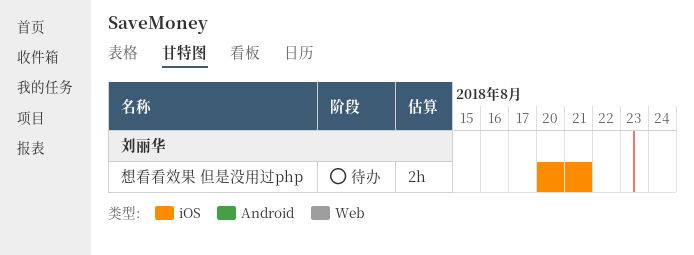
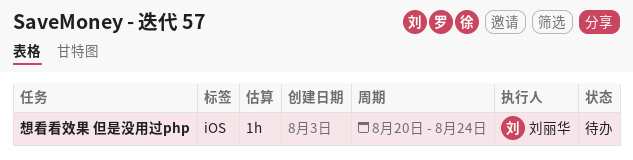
想看看效果 但是没用过php, estimate: 2h -> 1h
想看看效果 但是没用过php, due: Aug 21 -> Aug 24

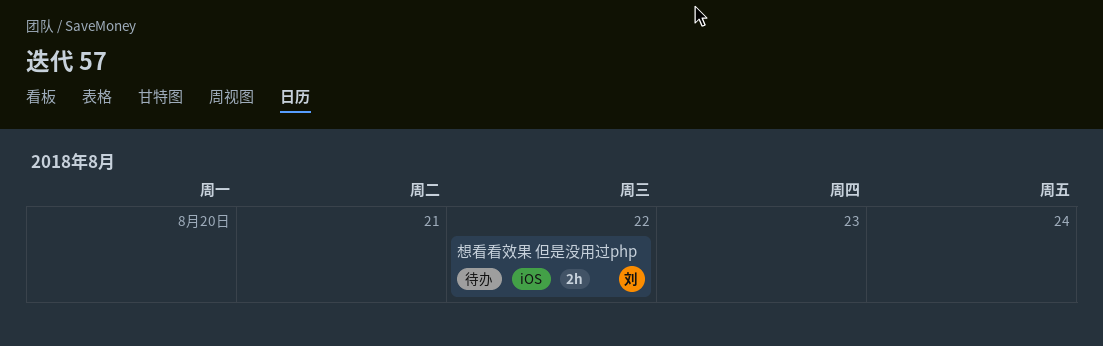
想看看效果 但是没用过php, estimate: 1h -> 2h
想看看效果 但是没用过php, due: Aug 24 -> Aug 22

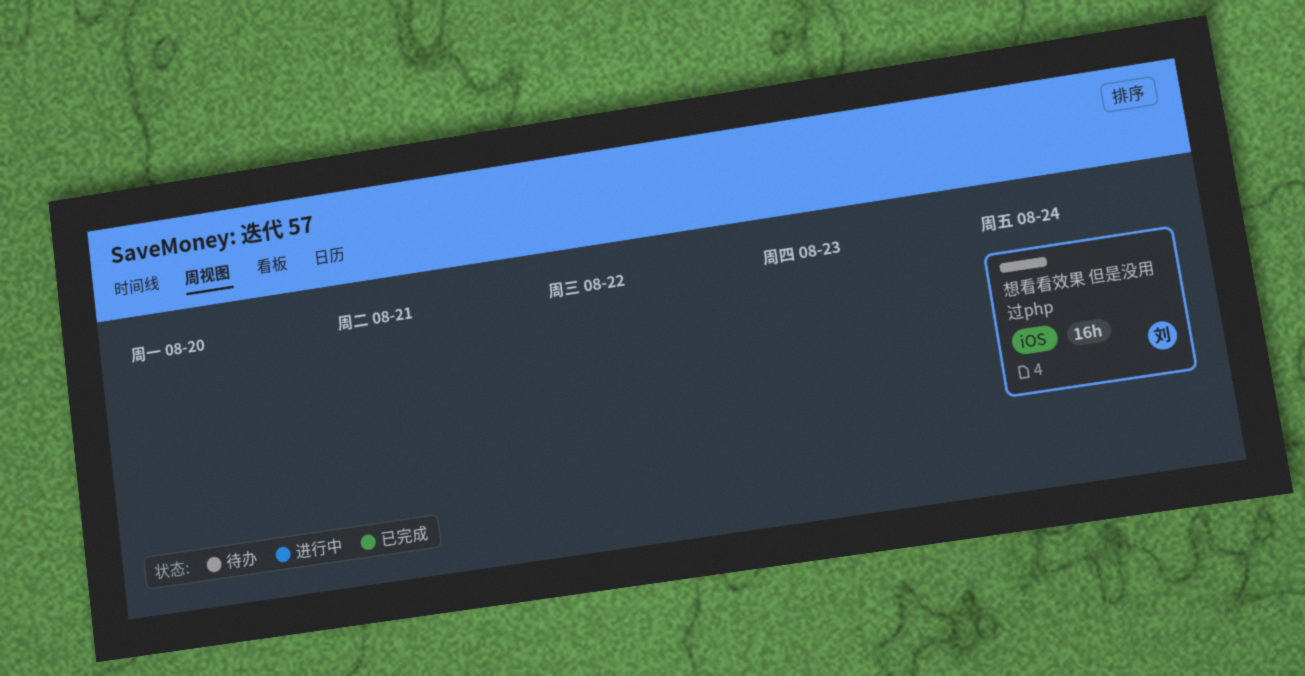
想看看效果 但是没用过php, estimate: 2h -> 16h
想看看效果 但是没用过php, due: Aug 22 -> Aug 24

